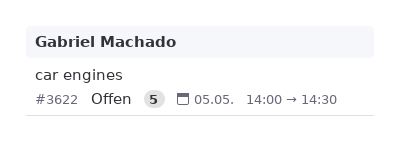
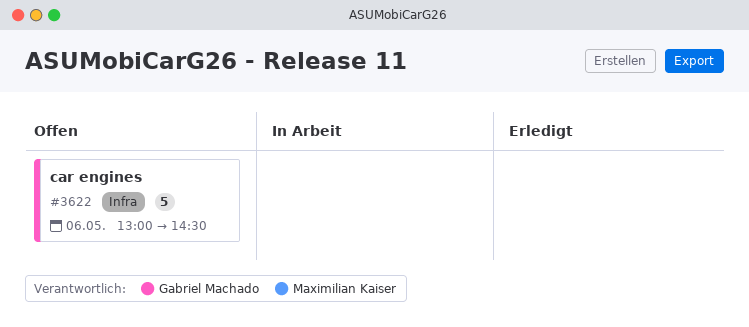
#3622, day: May 5 -> May 6
#3622, begins: 14:00 -> 13:00

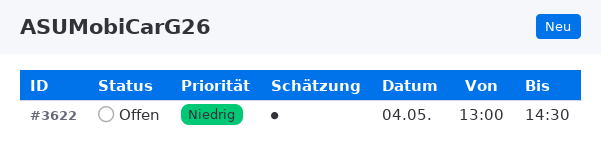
#3622, estimate: 5 -> 1
#3622, day: May 6 -> May 4

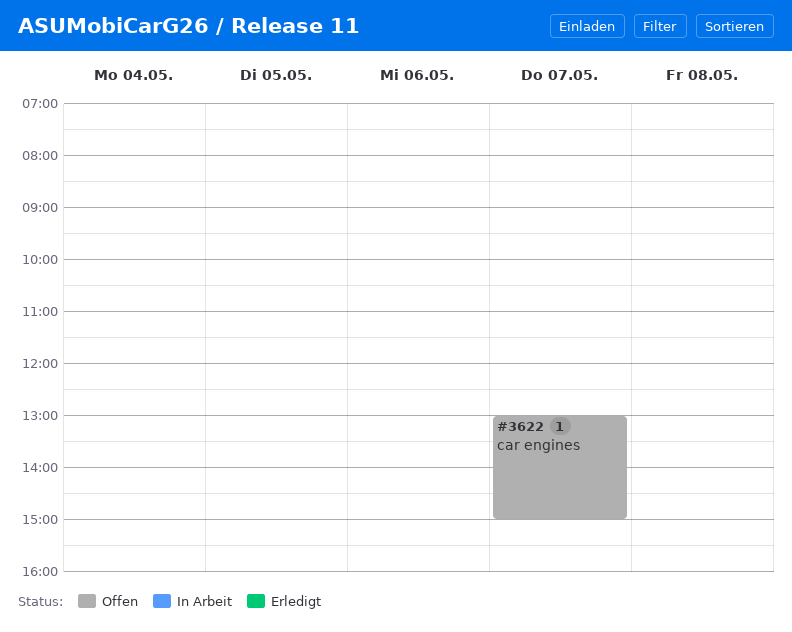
#3622, day: May 4 -> May 7
#3622, ends: 14:30 -> 15:00

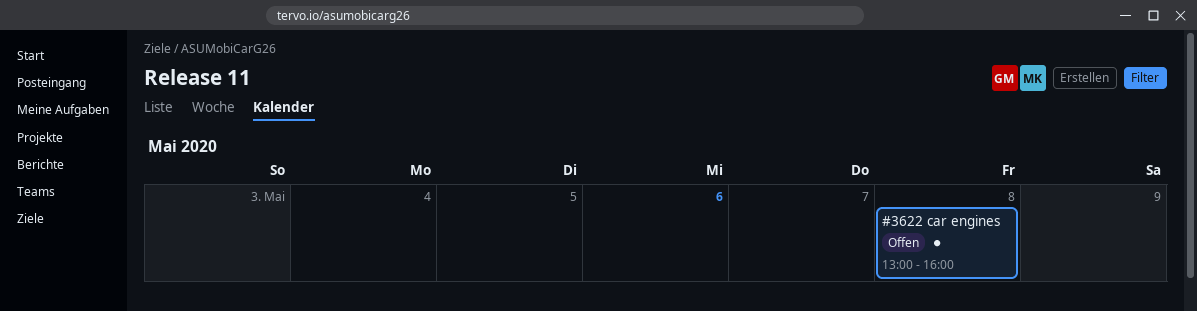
#3622, day: May 7 -> May 8
#3622, ends: 15:00 -> 16:00

